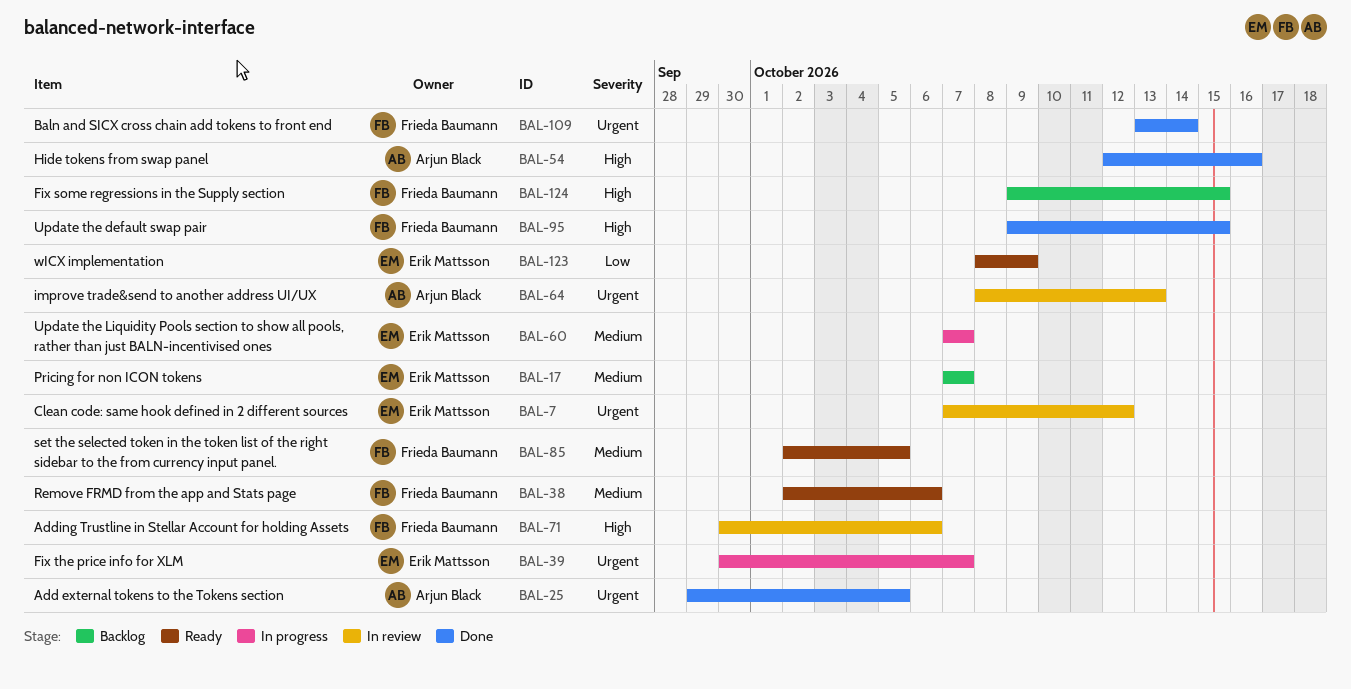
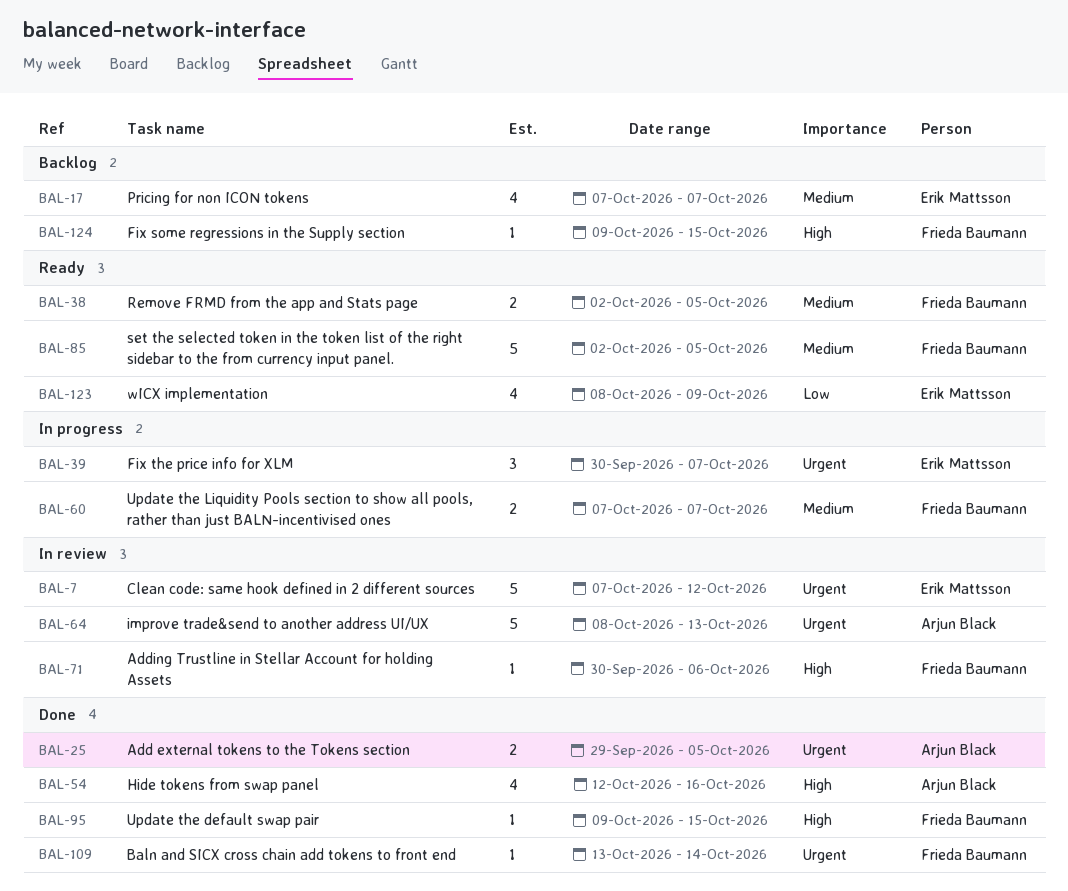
BAL-38, due: Oct 6 -> Oct 5
BAL-60, owner: Erik Mattsson -> Frieda Baumann

